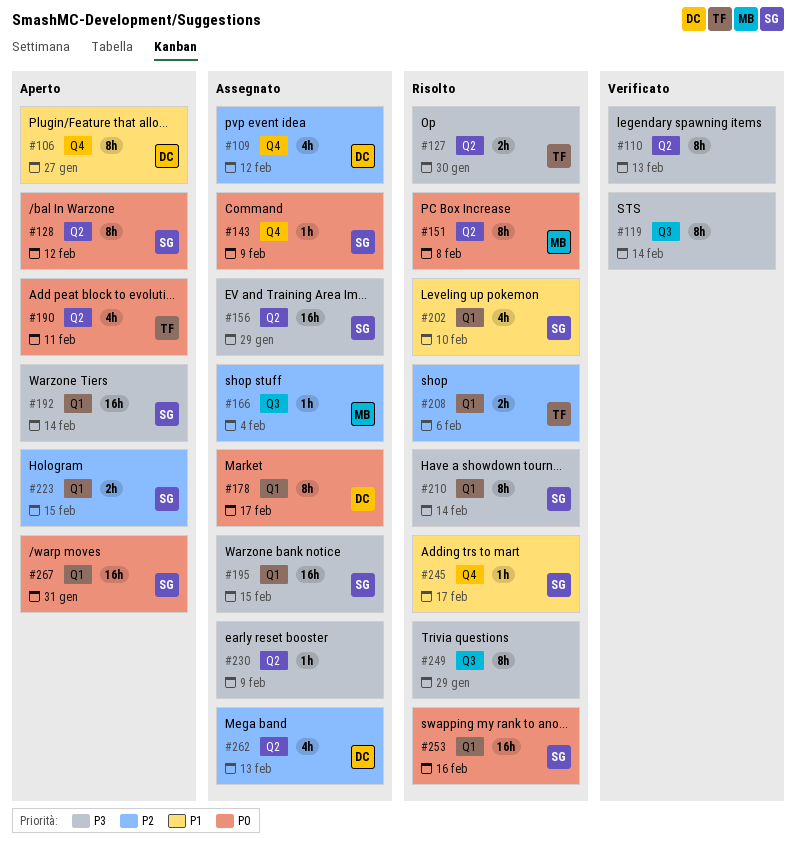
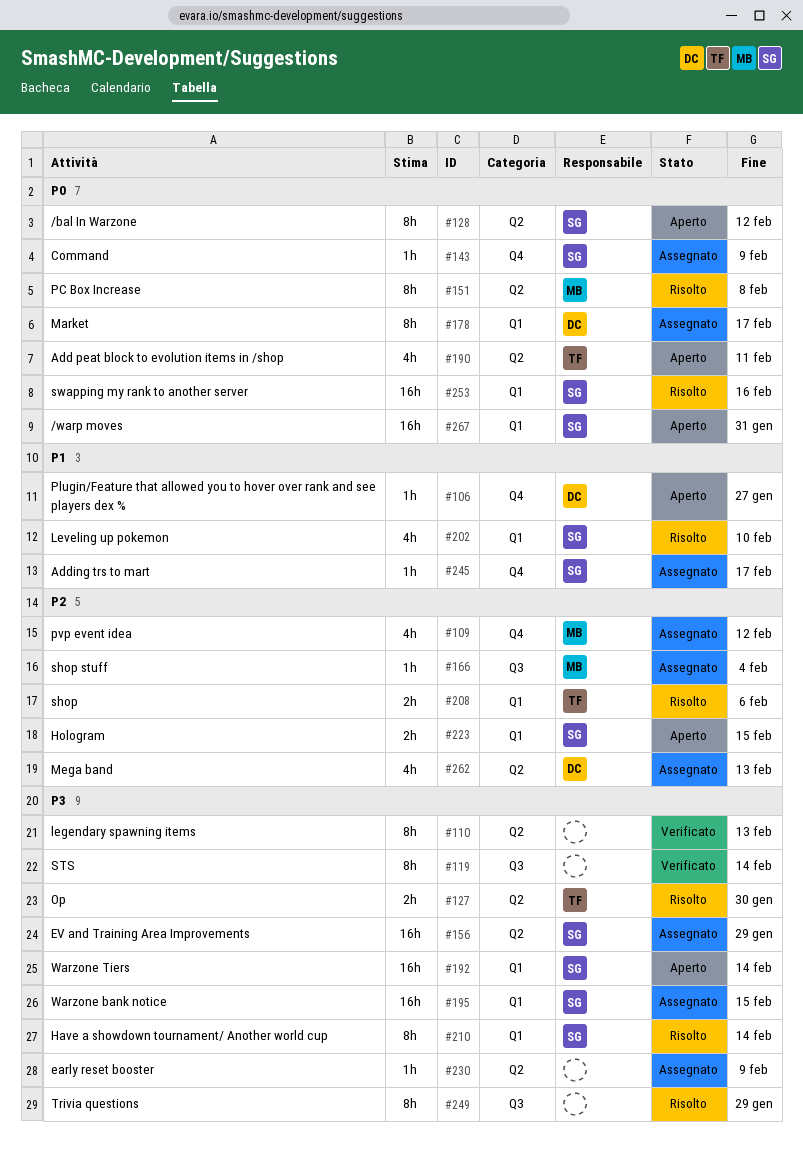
#106, estimate: 8h -> 1h
#109, owner: DC -> MB
#245, status: Risolto -> Assegnato

